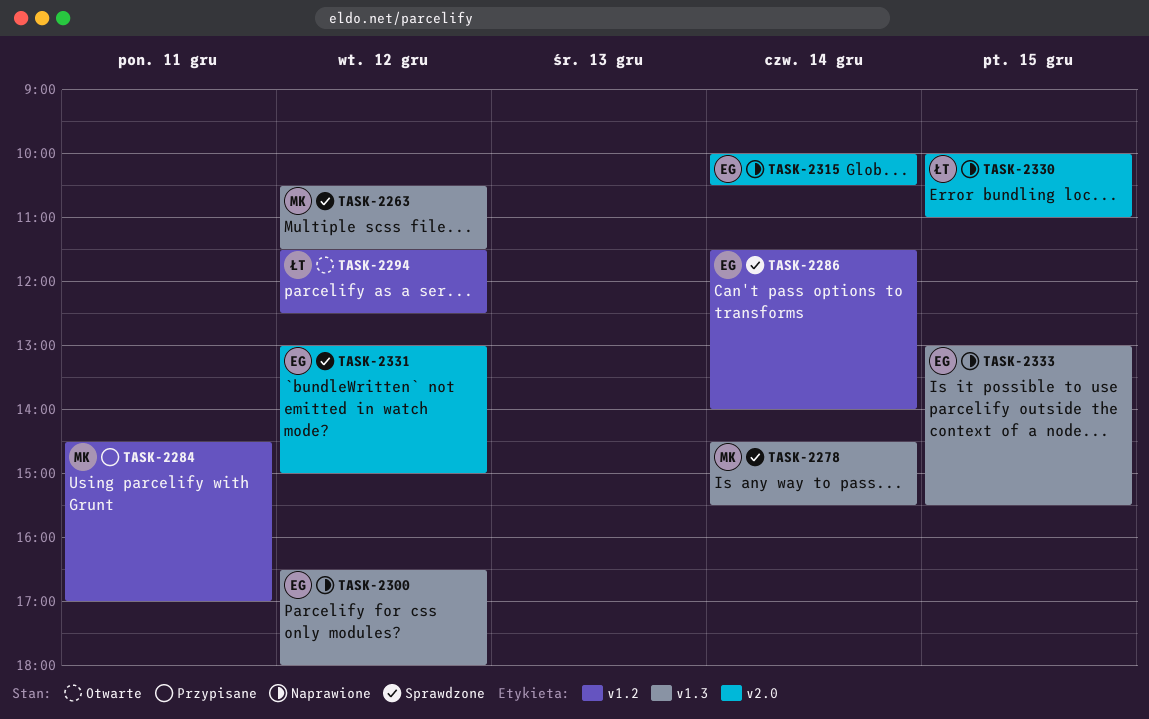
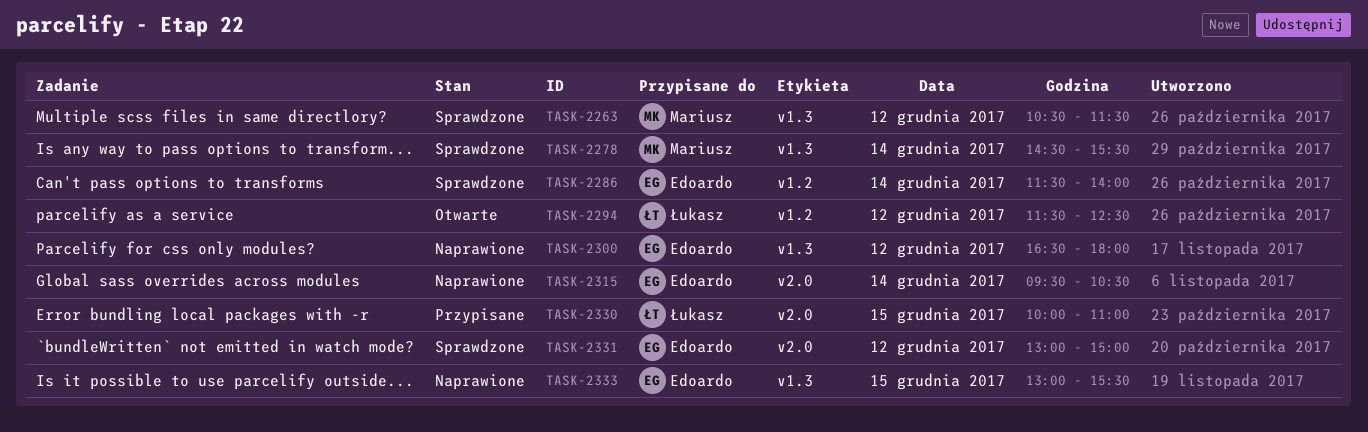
TASK-2284: present -> none
TASK-2315, begins: 10:00 -> 09:30
TASK-2330, status: Naprawione -> Przypisane

